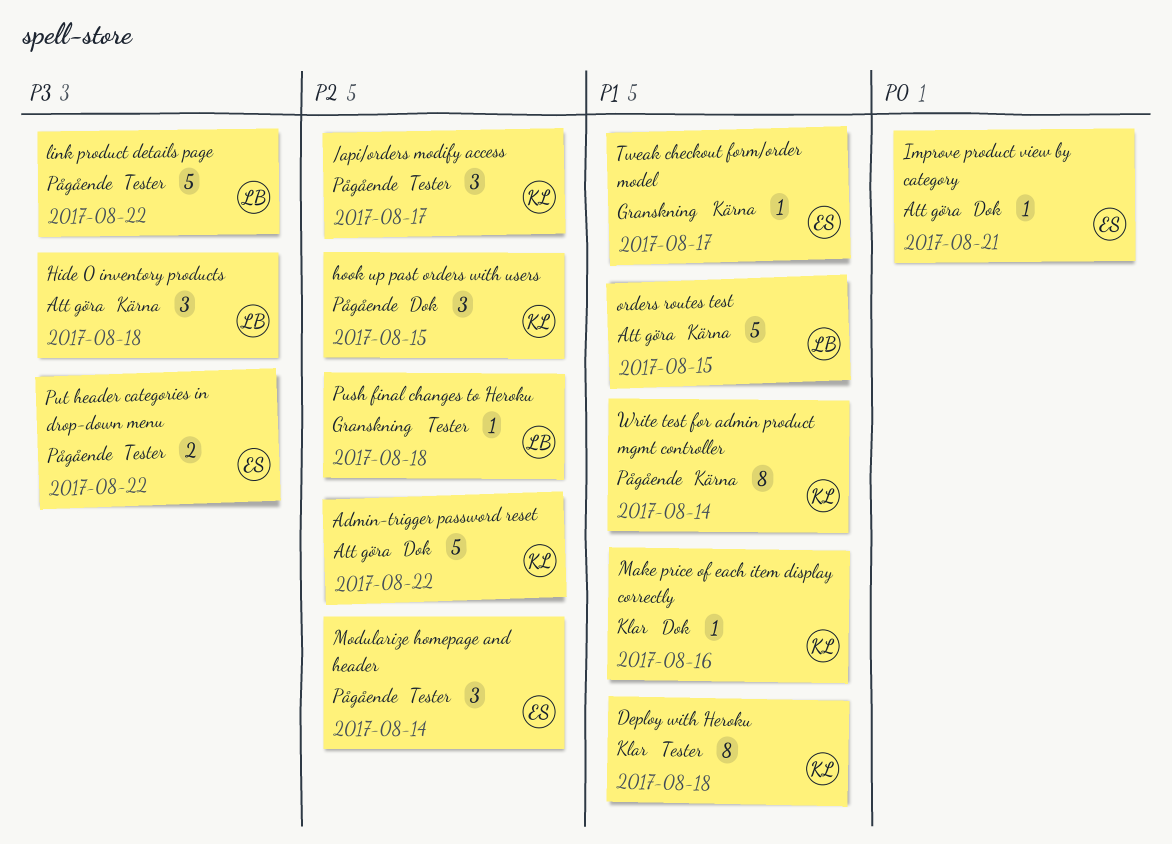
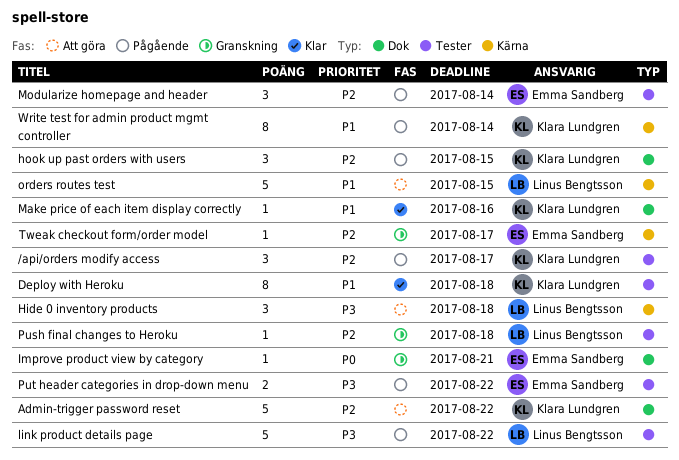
Improve product view by category, status: Att göra -> Granskning
Tweak checkout form/order model, priority: P1 -> P2

